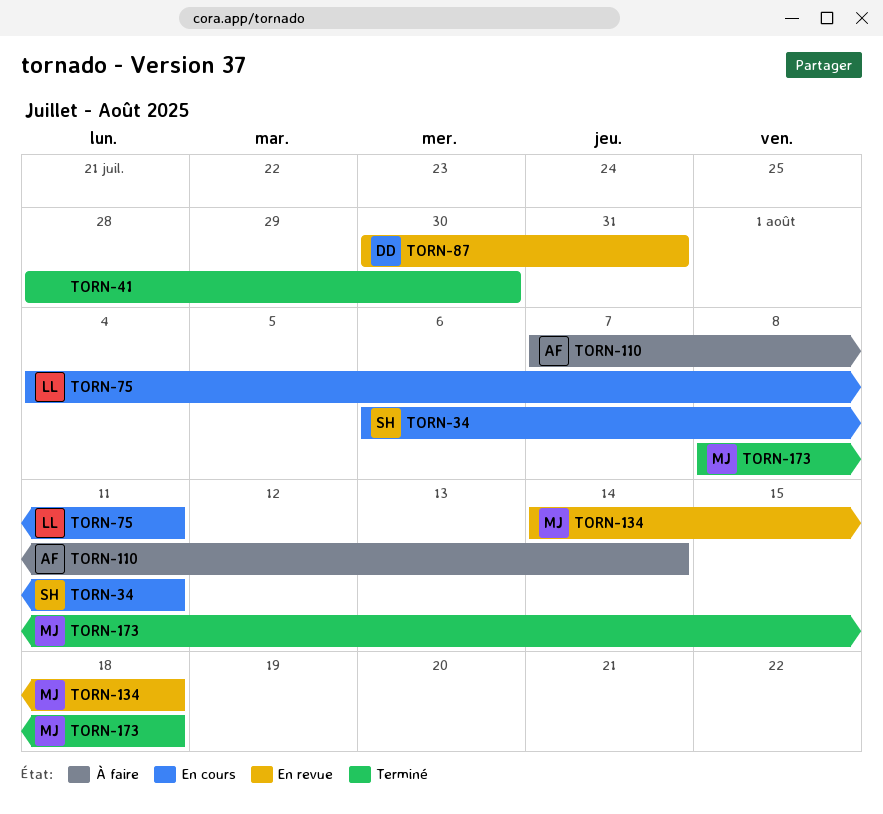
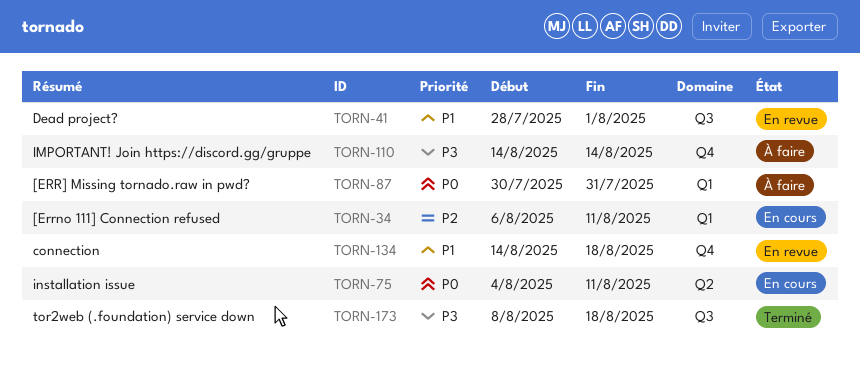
TORN-41, status: Terminé -> En revue
TORN-41, due: Jul 30 -> Aug 1
TORN-87, status: En revue -> À faire
TORN-110, start: Aug 7 -> Aug 14

